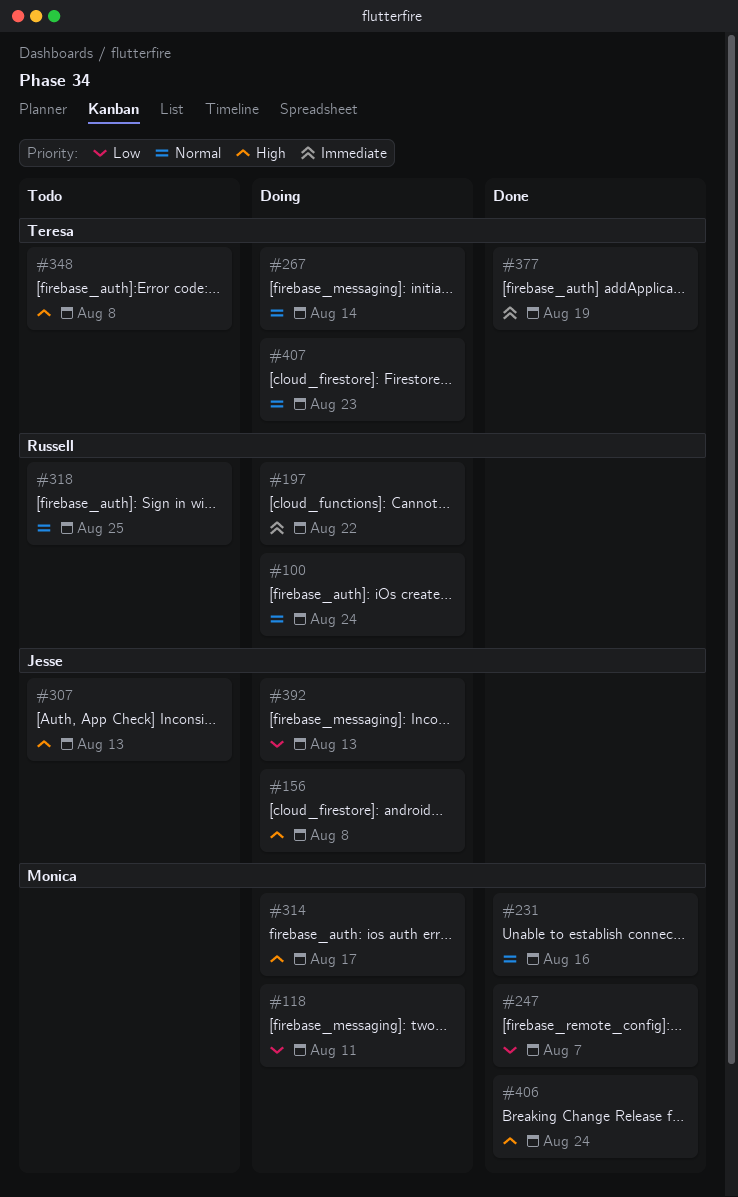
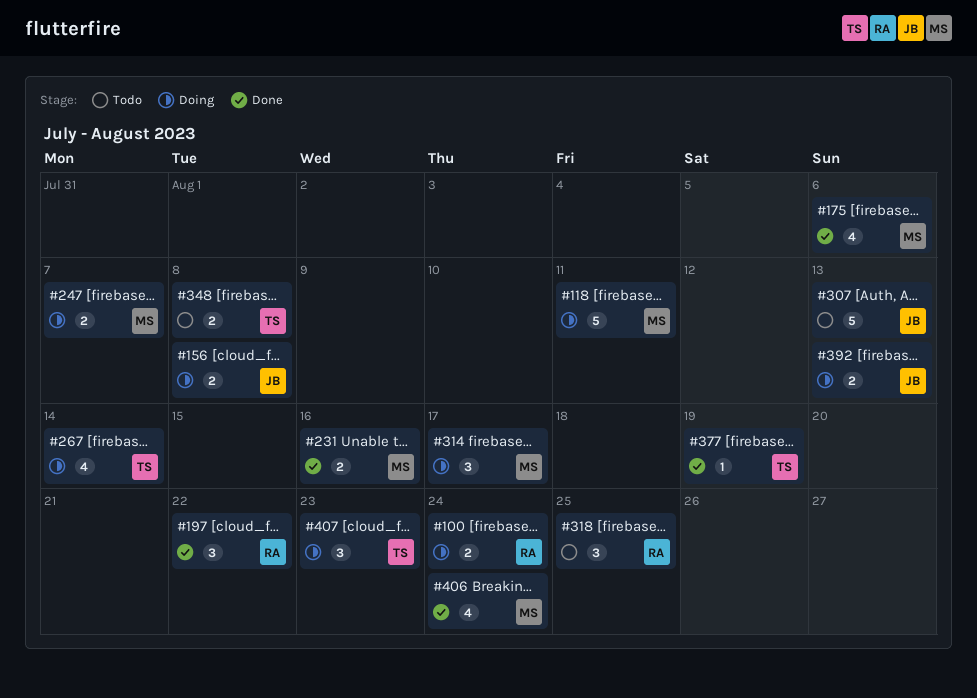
#175: none -> present
#197, status: Doing -> Done
#247, status: Done -> Doing

